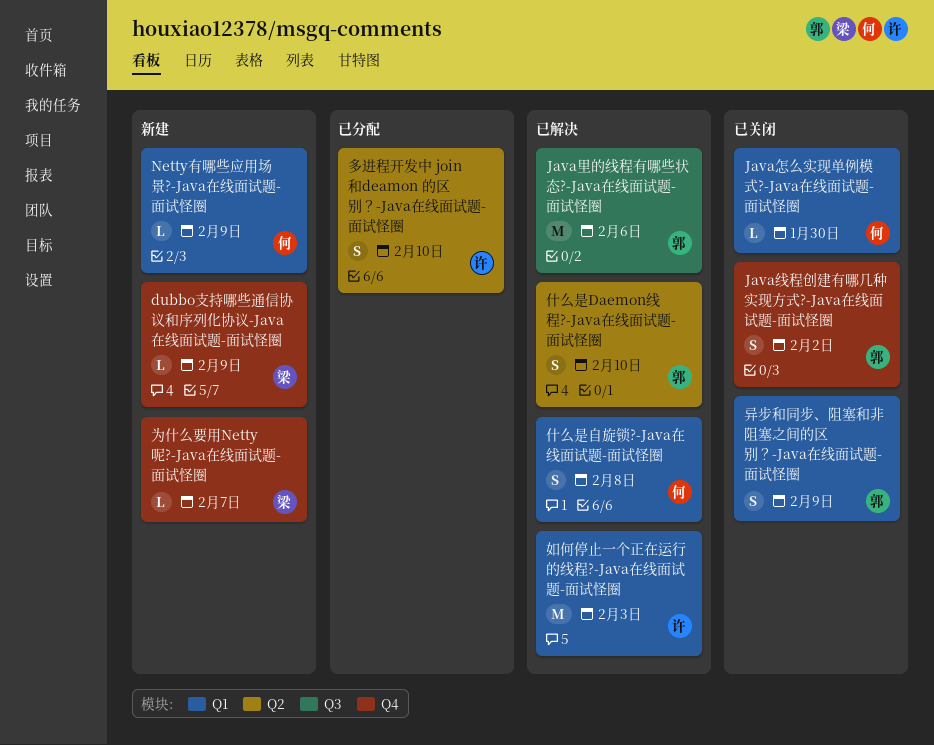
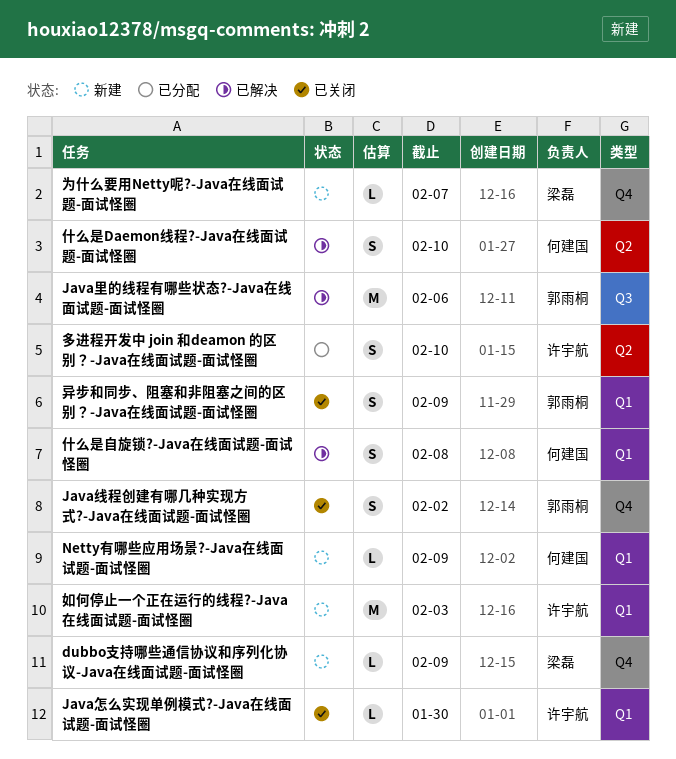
Java怎么实现单例模式?-Java在线面试题-面试怪圈, owner: 何建国 -> 许宇航
什么是Daemon线程?-Java在线面试题-面试怪圈, owner: 郭雨桐 -> 何建国
如何停止一个正在运行的线程?-Java在线面试题-面试怪圈, status: 已解决 -> 新建

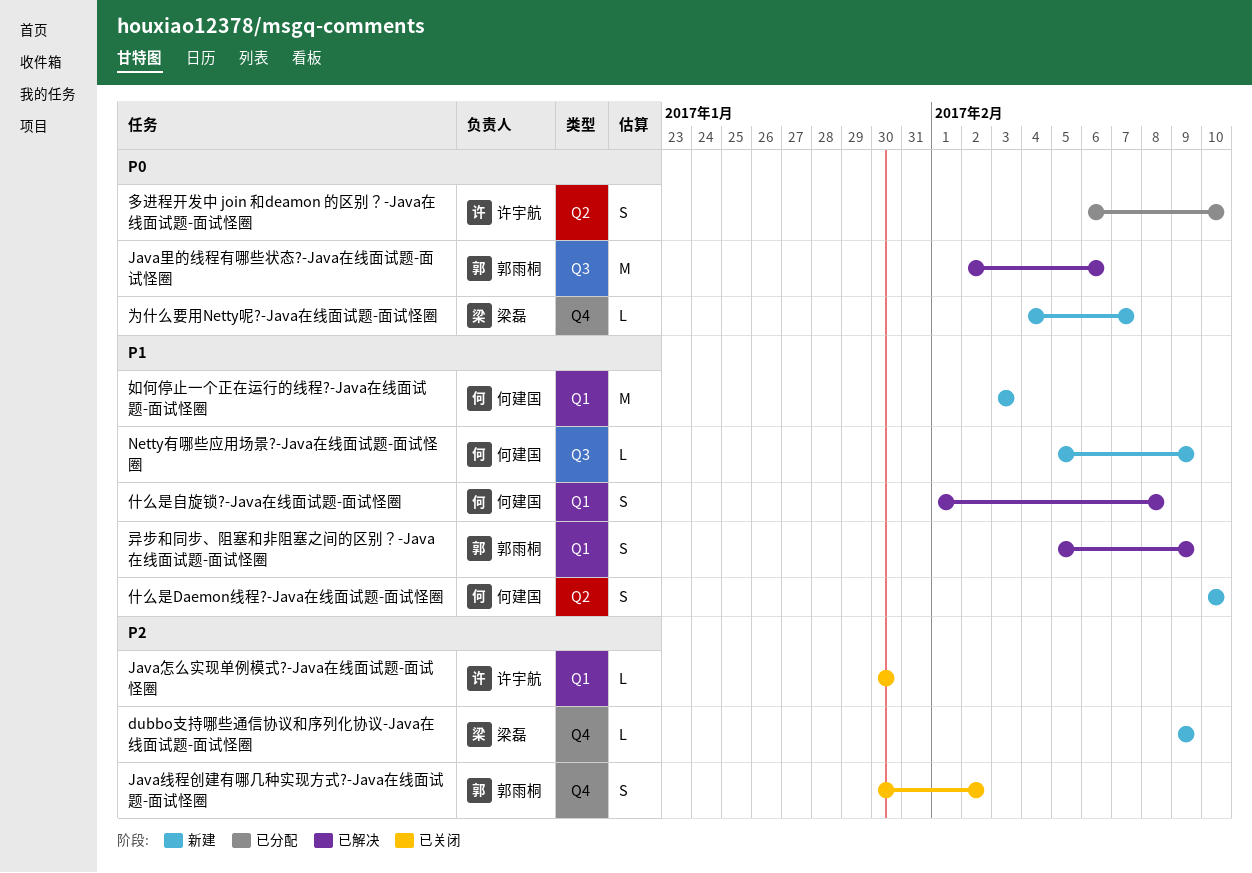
Netty有哪些应用场景?-Java在线面试题-面试怪圈, label: Q1 -> Q3
什么是Daemon线程?-Java在线面试题-面试怪圈, status: 已解决 -> 新建
如何停止一个正在运行的线程?-Java在线面试题-面试怪圈, owner: 许宇航 -> 何建国
异步和同步、阻塞和非阻塞之间的区别？-Java在线面试题-面试怪圈, status: 已关闭 -> 已解决

